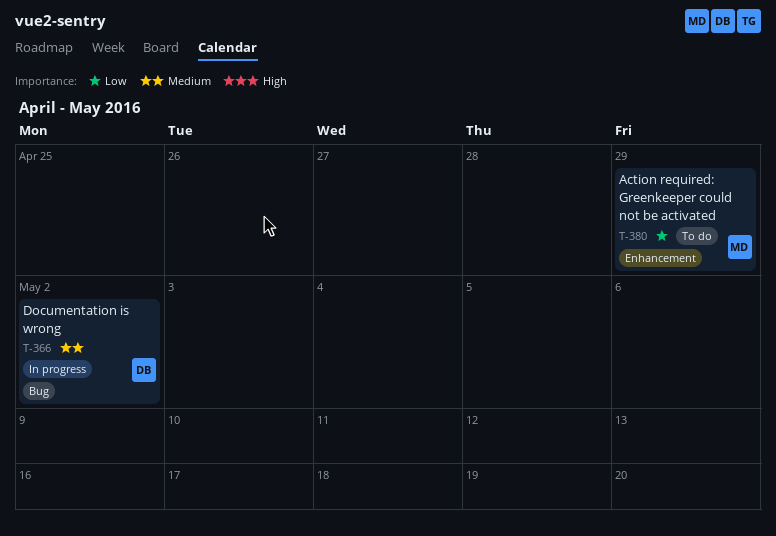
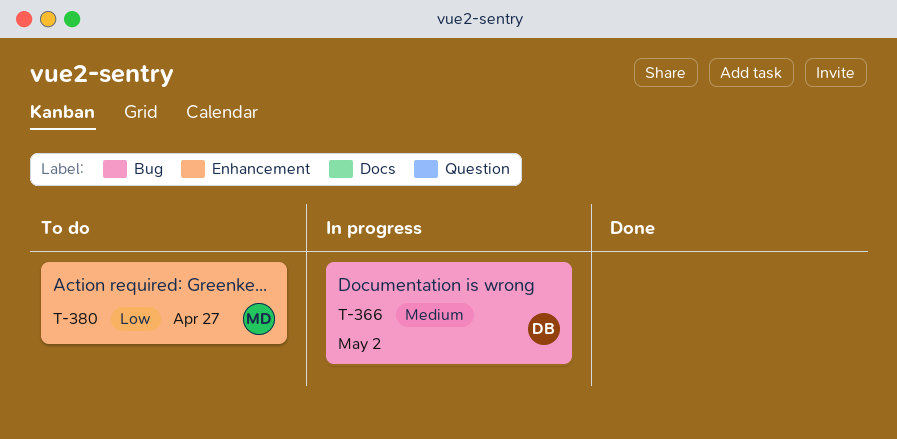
T-380, due: Apr 29 -> Apr 27

